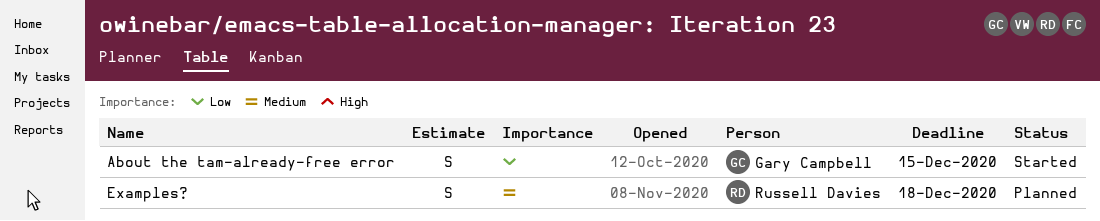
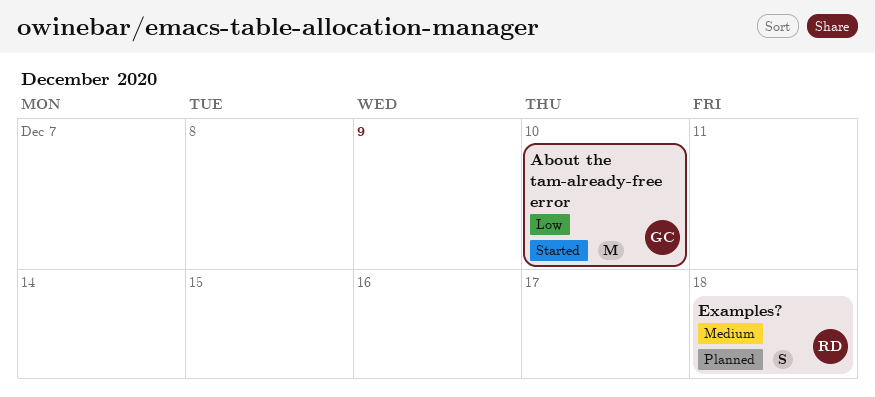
About the tam-already-free error, estimate: S -> M
About the tam-already-free error, due: Dec 15 -> Dec 10

